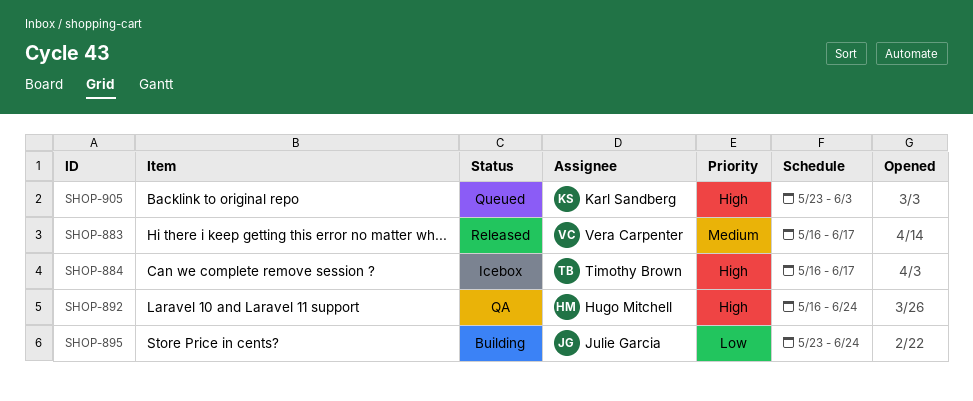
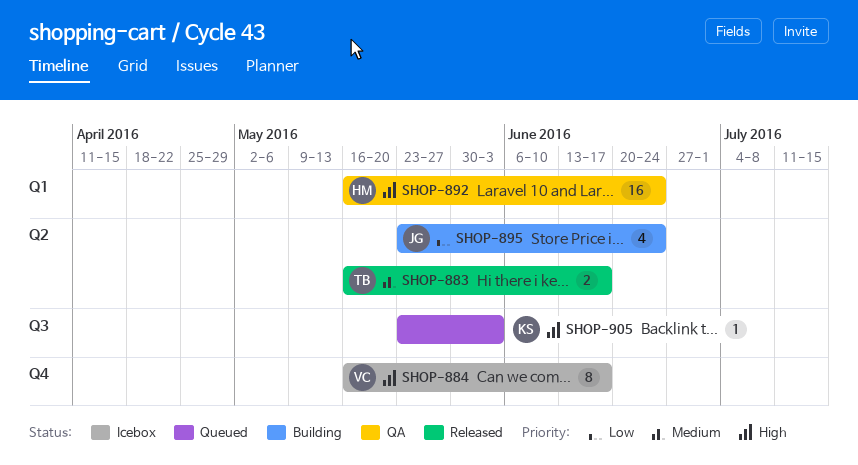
SHOP-883, owner: Vera Carpenter -> Timothy Brown
SHOP-884, owner: Timothy Brown -> Vera Carpenter

